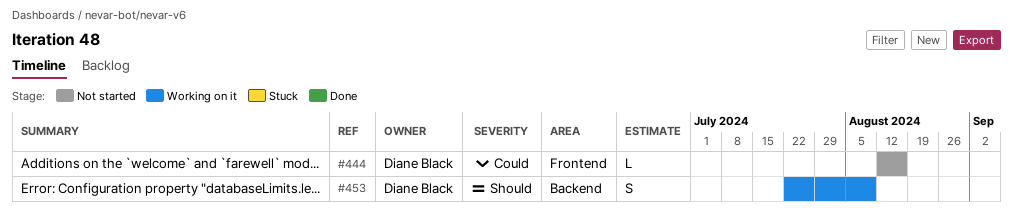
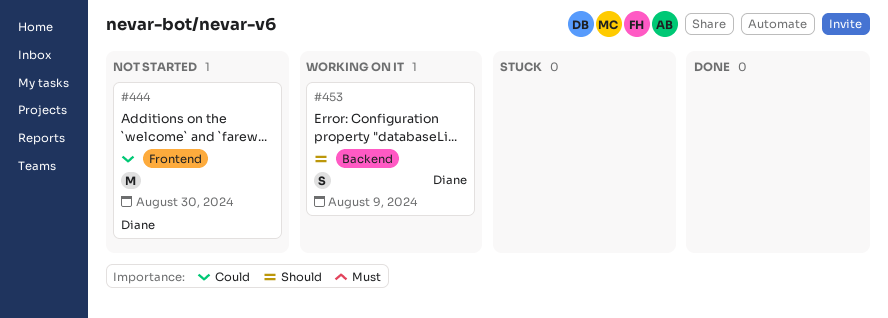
#444, estimate: L -> M
#444, due: Aug 16 -> Aug 30

